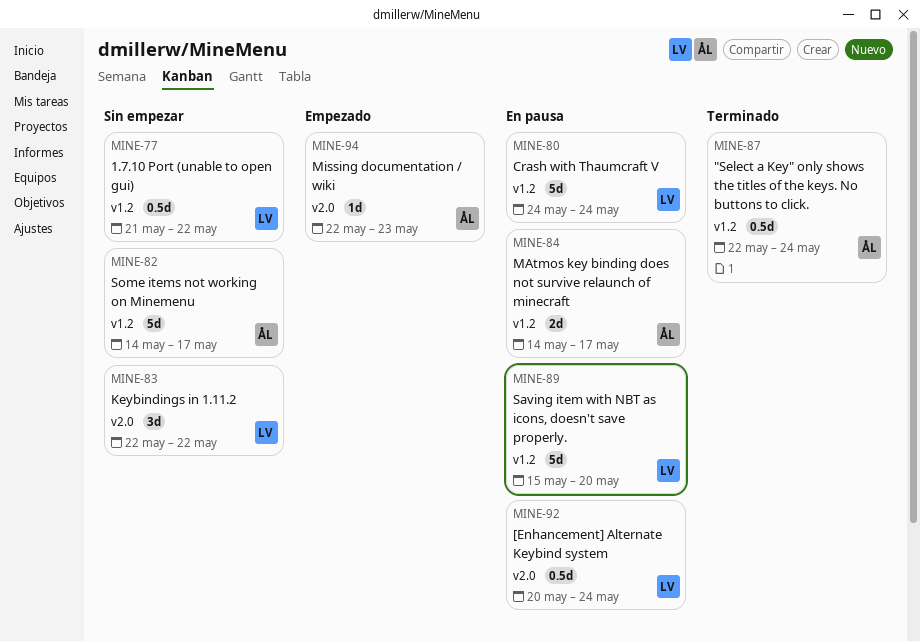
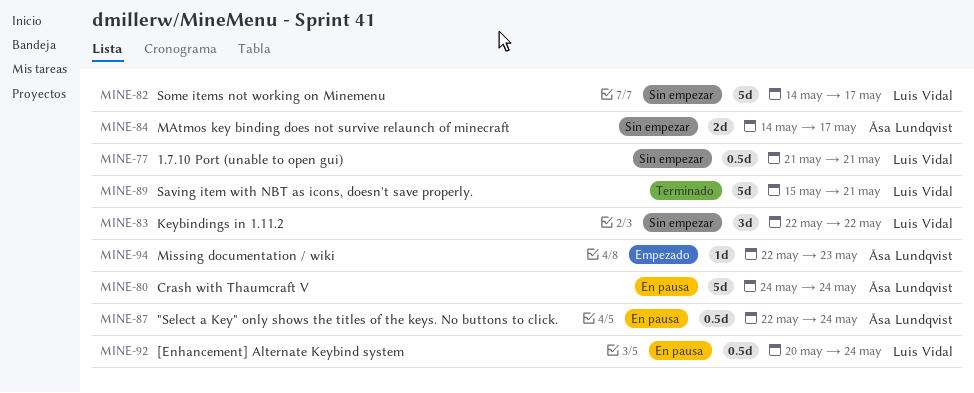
MINE-77, due: May 22 -> May 21
MINE-80, owner: Luis Vidal -> Åsa Lundqvist
MINE-82, owner: Åsa Lundqvist -> Luis Vidal
MINE-84, status: En pausa -> Sin empezar
MINE-87, status: Terminado -> En pausa
MINE-89, status: En pausa -> Terminado
MINE-89, due: May 20 -> May 21

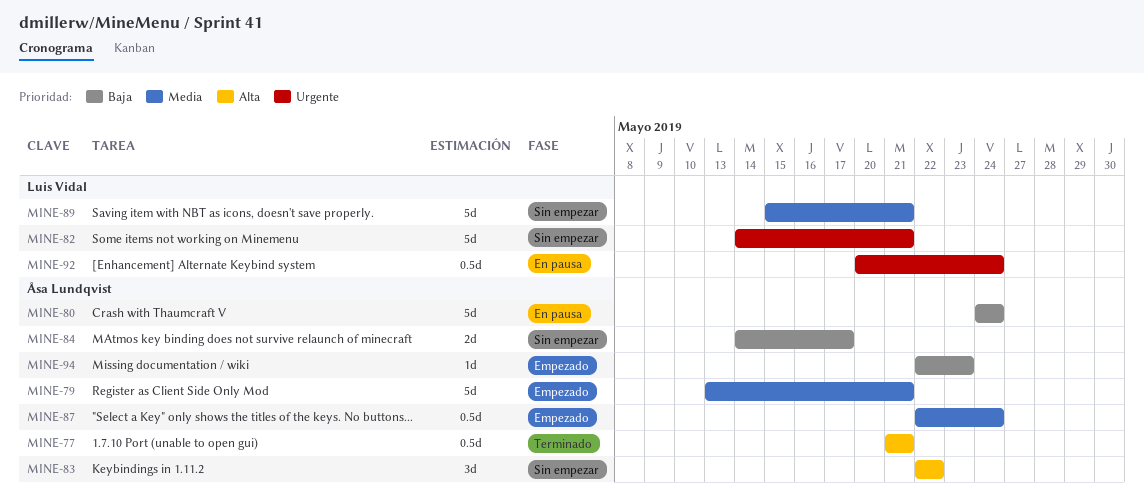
MINE-77, status: Sin empezar -> Terminado
MINE-77, owner: Luis Vidal -> Åsa Lundqvist
MINE-79: none -> present
MINE-82, due: May 17 -> May 21
MINE-83, owner: Luis Vidal -> Åsa Lundqvist
MINE-87, status: En pausa -> Empezado
MINE-89, status: Terminado -> Sin empezar

